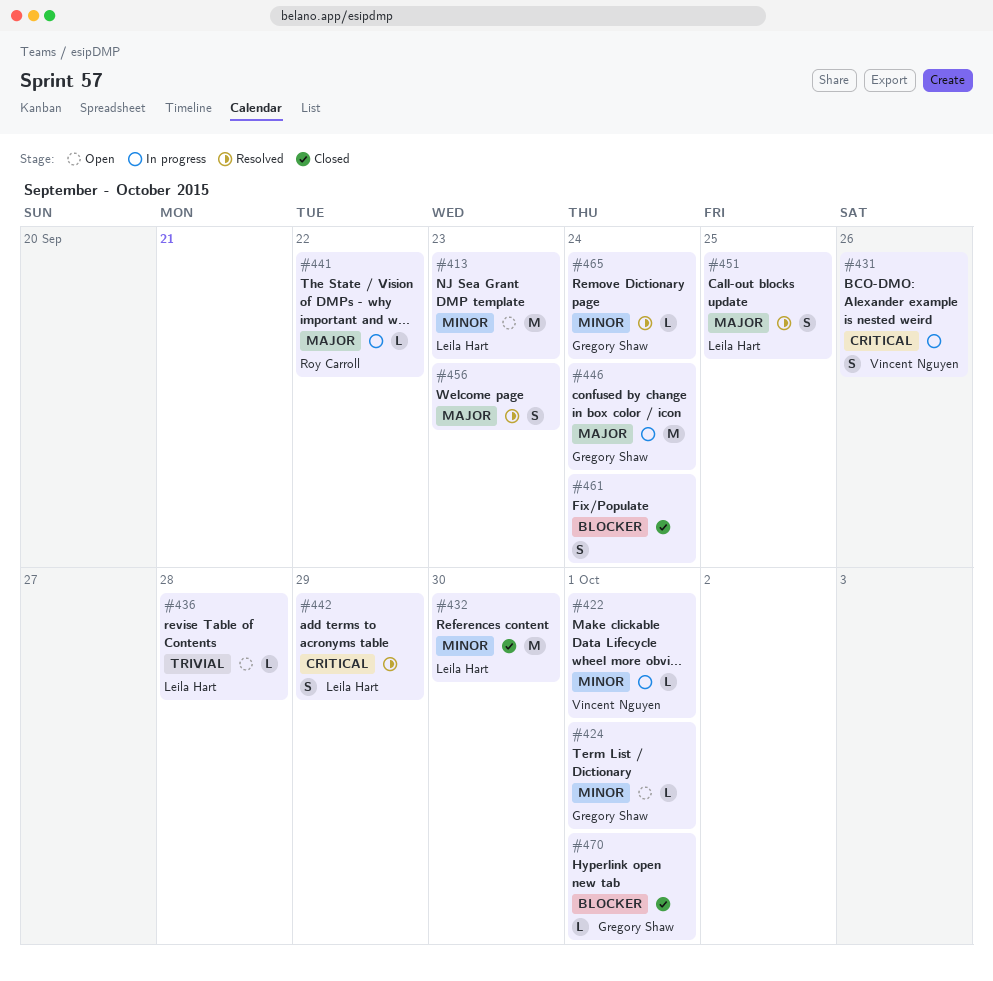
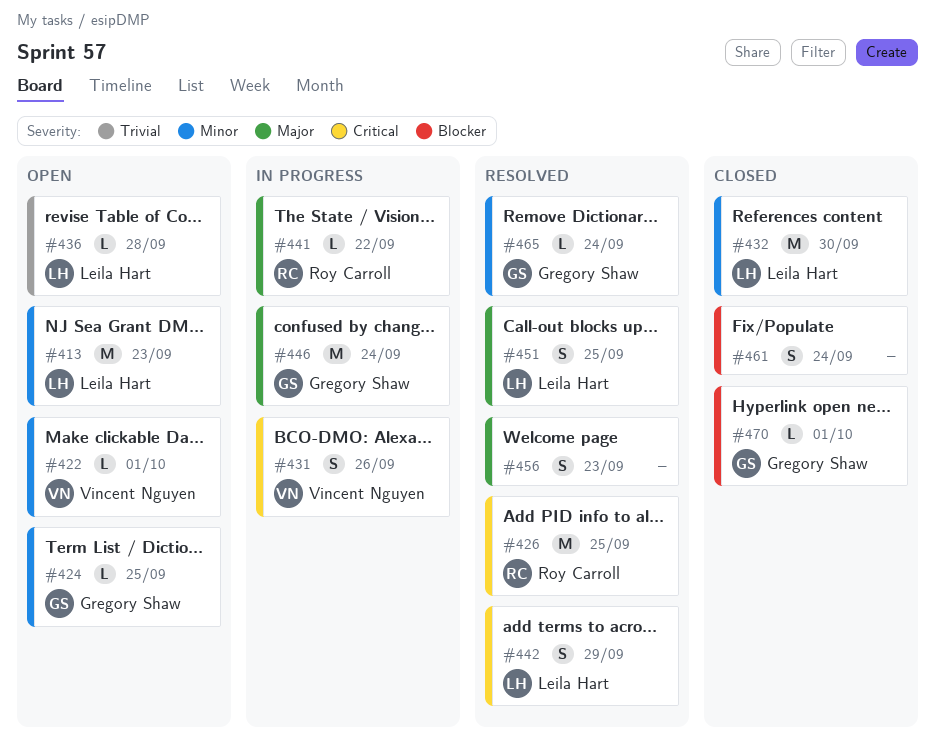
#422, status: In progress -> Open
#424, due: Oct 1 -> Sep 25
#426: none -> present

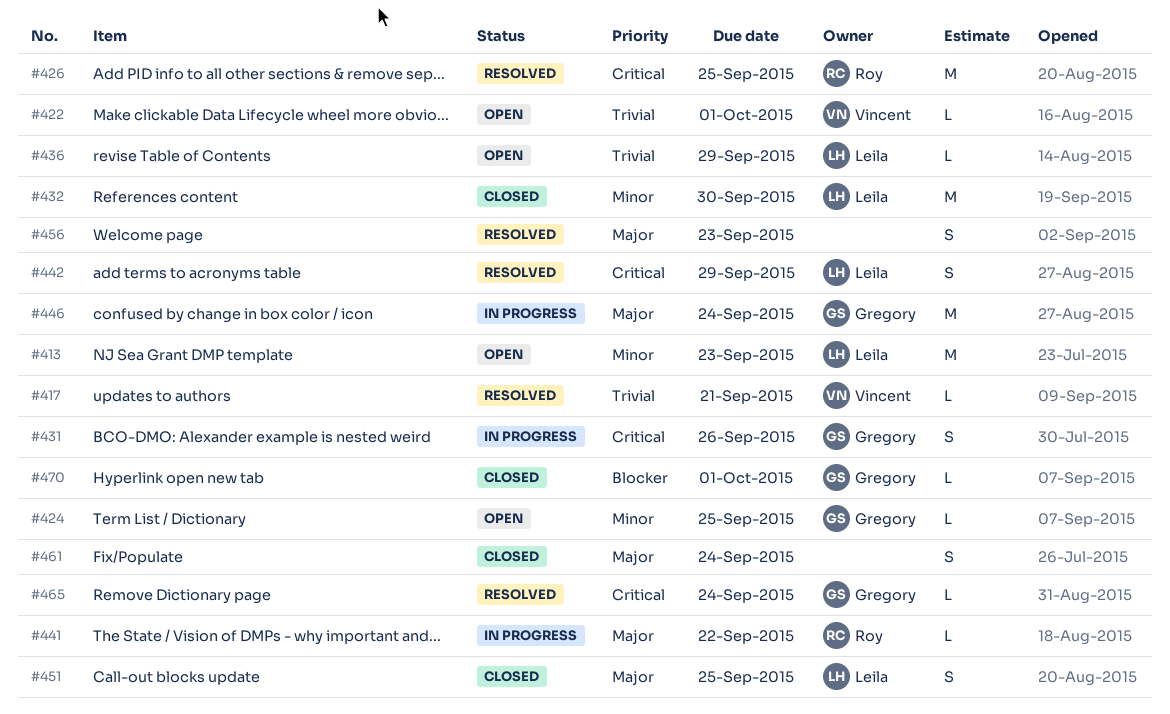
#417: none -> present
#422, priority: Minor -> Trivial
#431, owner: Vincent Nguyen -> Gregory Shaw
#436, due: Sep 28 -> Sep 29
#451, status: Resolved -> Closed
#461, priority: Blocker -> Major
#465, priority: Minor -> Critical

